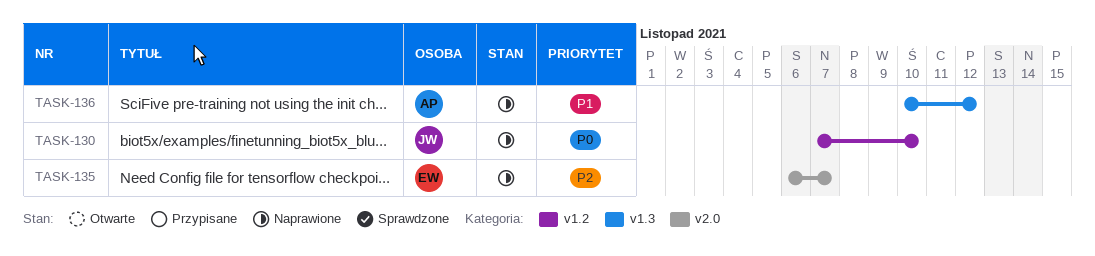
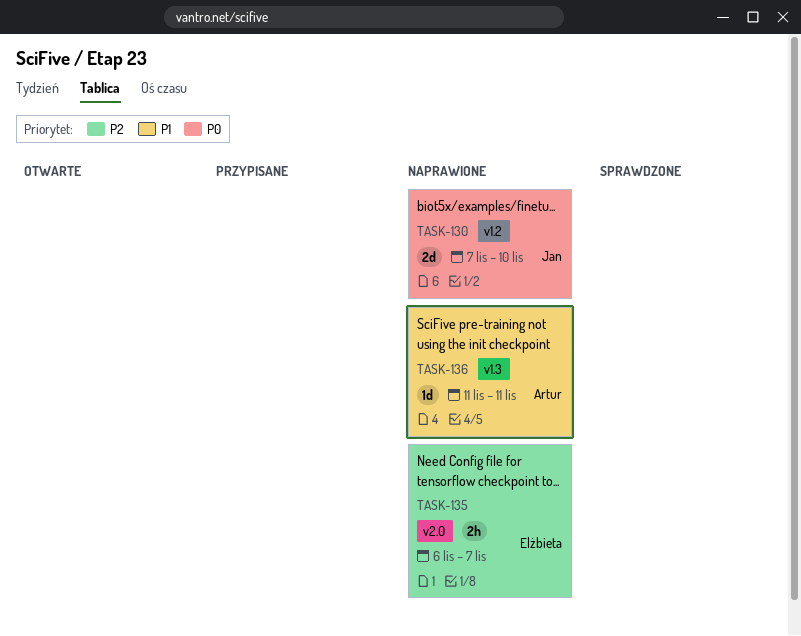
TASK-136, start: Nov 10 -> Nov 11
TASK-136, due: Nov 12 -> Nov 11

